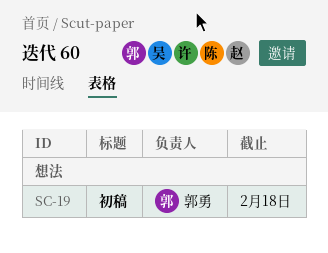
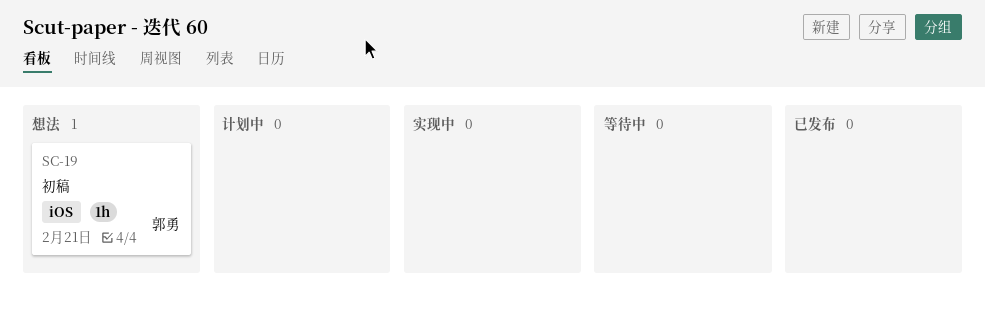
SC-19, due: Feb 18 -> Feb 21

